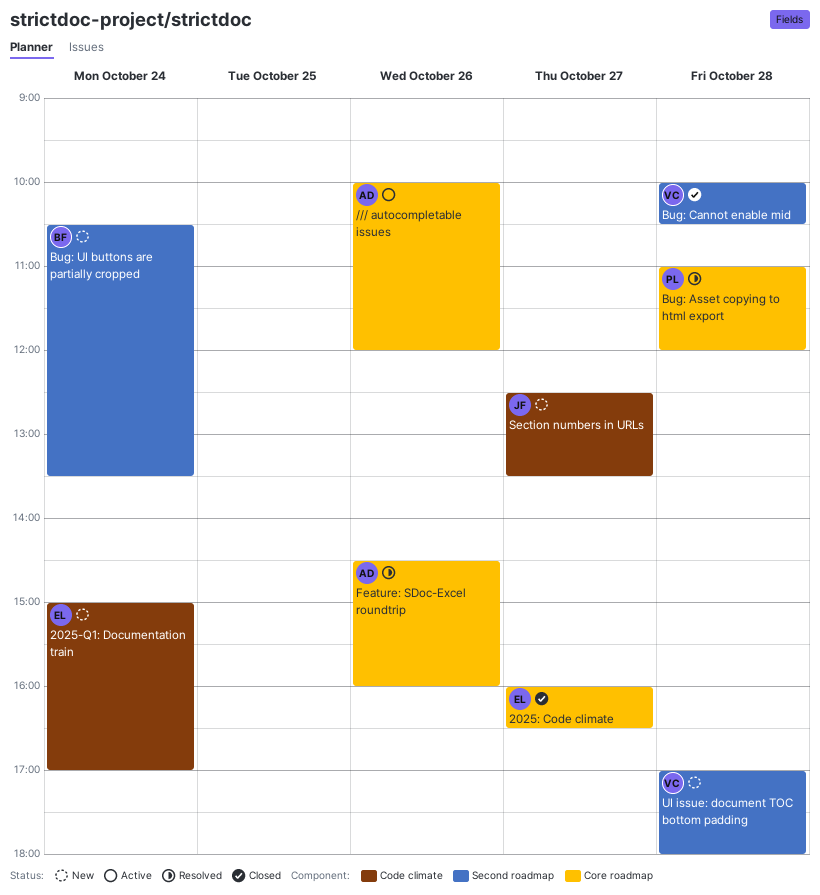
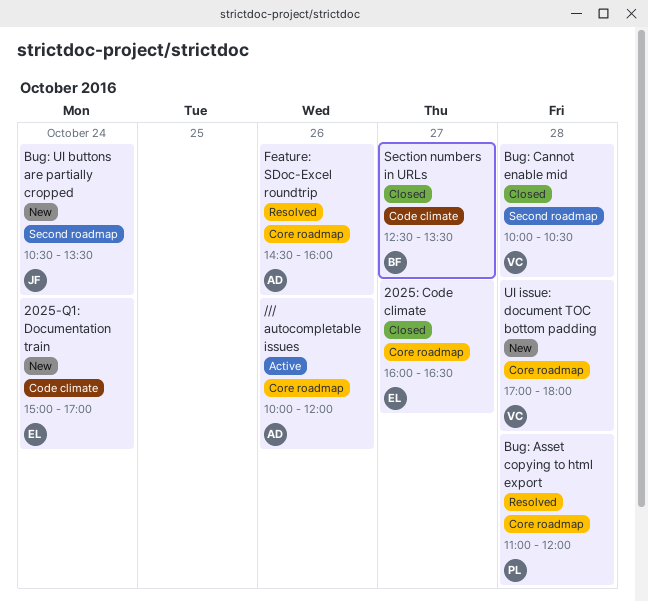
Bug: UI buttons are partially cropped, owner: BF -> JF
Section numbers in URLs, status: New -> Closed
Section numbers in URLs, owner: JF -> BF
UI issue: document TOC bottom padding, label: Second roadmap -> Core roadmap

